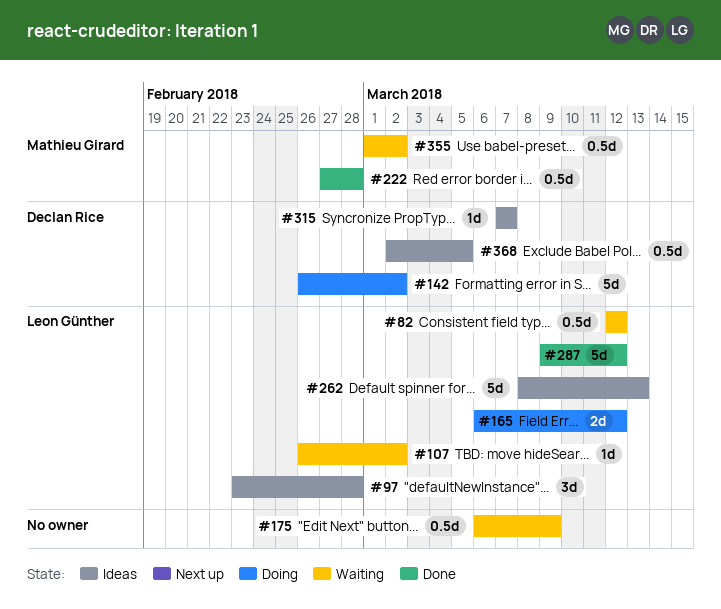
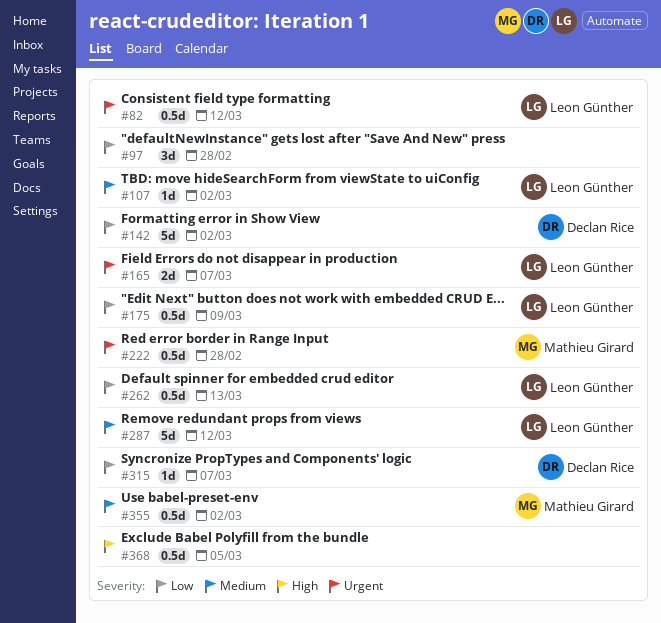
#97, owner: Leon Günther -> none
#165, due: Mar 12 -> Mar 7
#175, owner: none -> Leon Günther
#262, estimate: 5d -> 0.5d
#368, owner: Declan Rice -> none

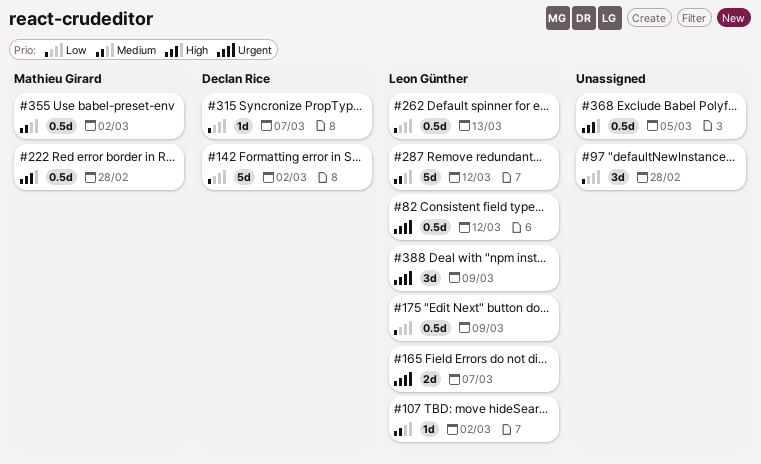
#222, priority: Urgent -> High
#388: none -> present

